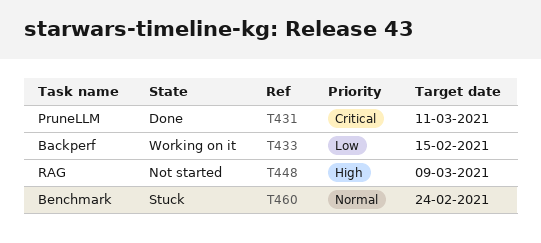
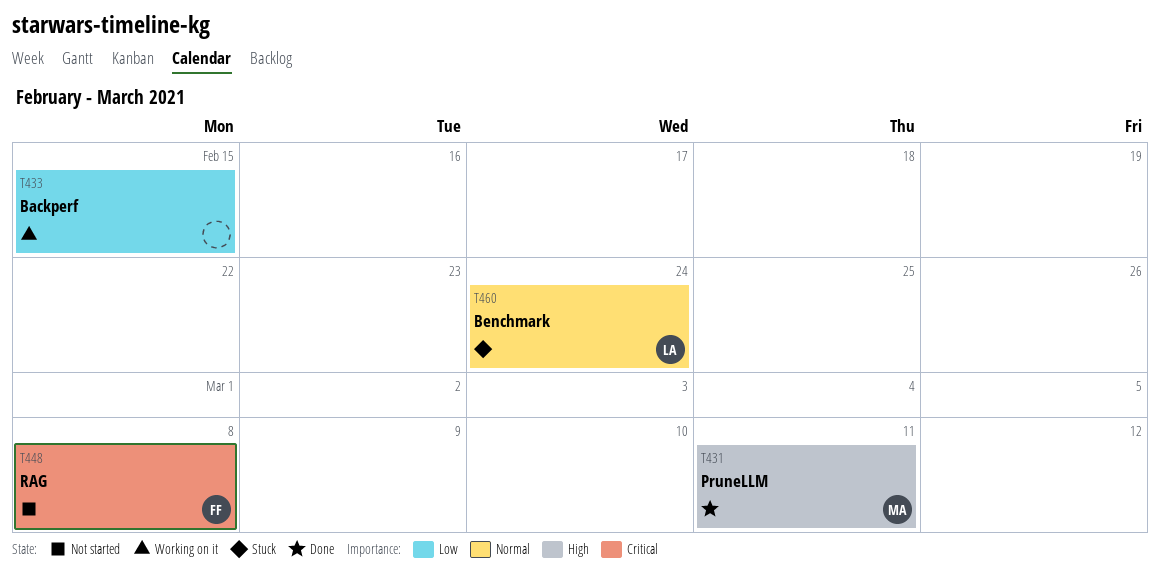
T431, priority: Critical -> High
T448, priority: High -> Critical
T448, due: Mar 9 -> Mar 8

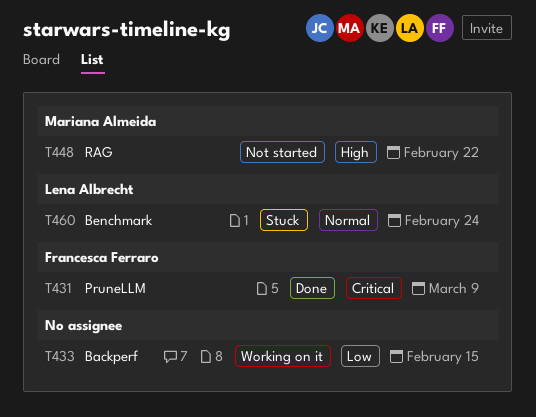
T431, owner: Mariana Almeida -> Francesca Ferraro
T431, priority: High -> Critical
T431, due: Mar 11 -> Mar 9
T448, owner: Francesca Ferraro -> Mariana Almeida
T448, priority: Critical -> High
T448, due: Mar 8 -> Feb 22

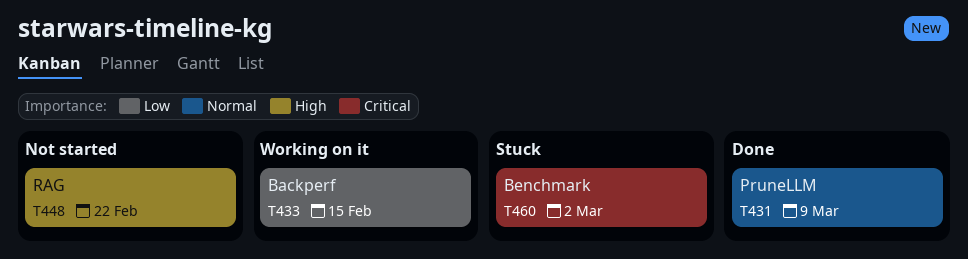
T431, priority: Critical -> Normal
T460, priority: Normal -> Critical
T460, due: Feb 24 -> Mar 2

